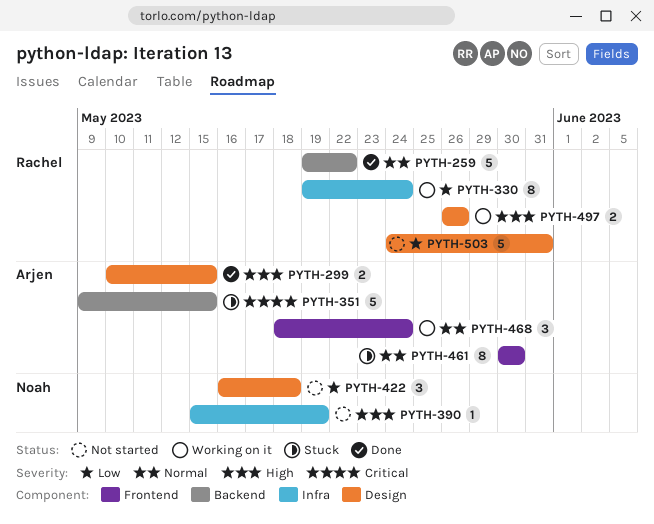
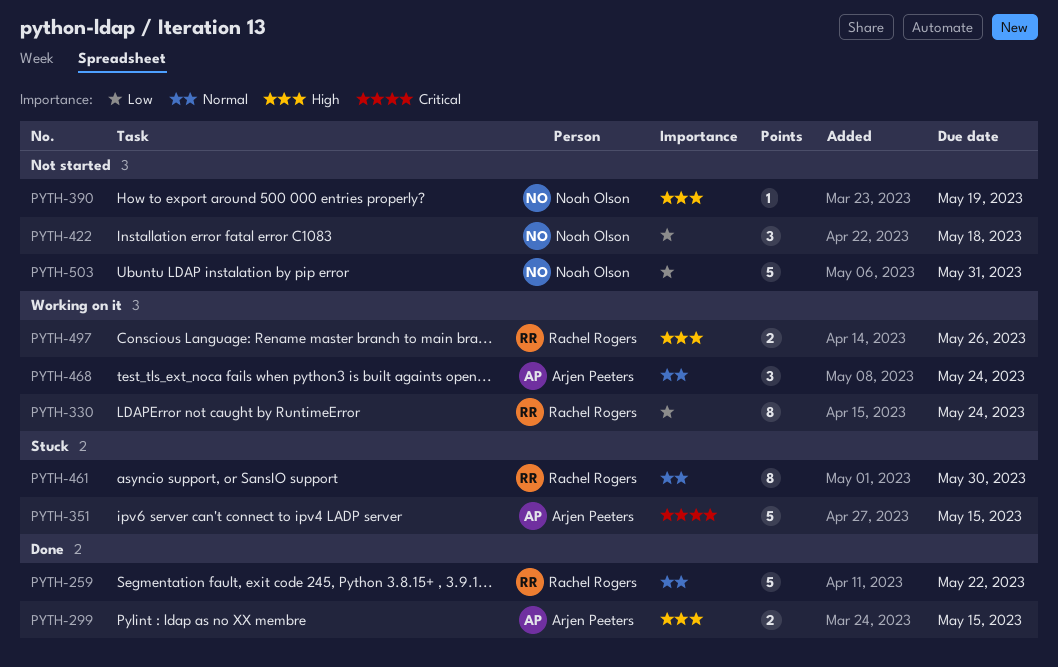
PYTH-461, owner: Arjen Peeters -> Rachel Rogers
PYTH-503, owner: Rachel Rogers -> Noah Olson

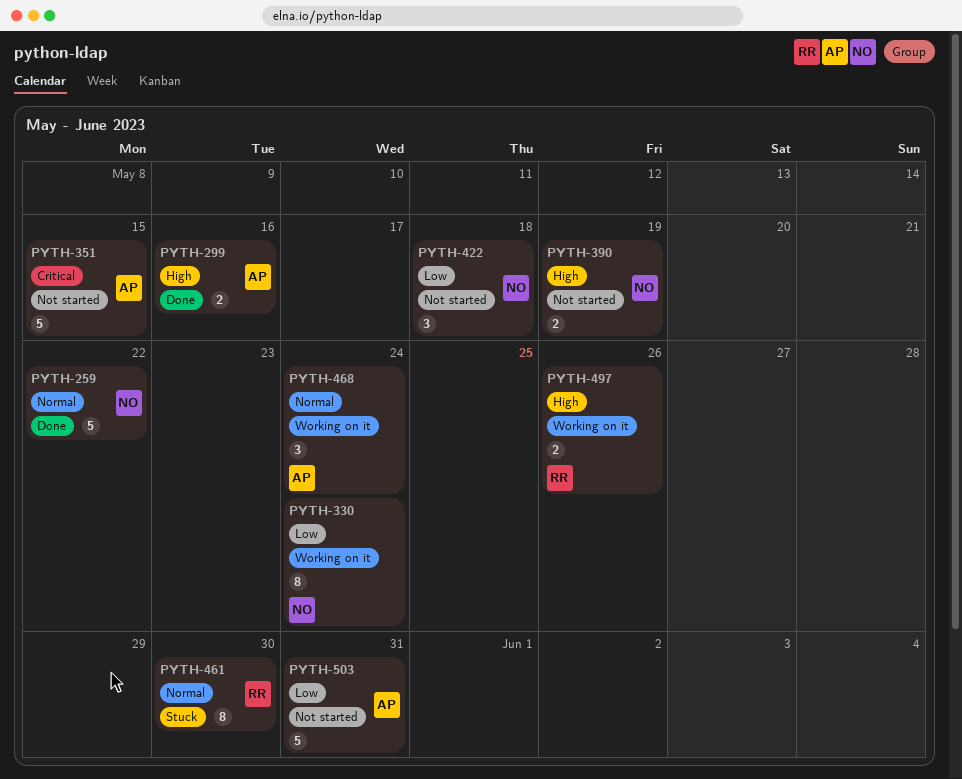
PYTH-259, owner: Rachel Rogers -> Noah Olson
PYTH-299, due: May 15 -> May 16
PYTH-330, owner: Rachel Rogers -> Noah Olson
PYTH-351, status: Stuck -> Not started
PYTH-390, estimate: 1 -> 2
PYTH-503, owner: Noah Olson -> Arjen Peeters

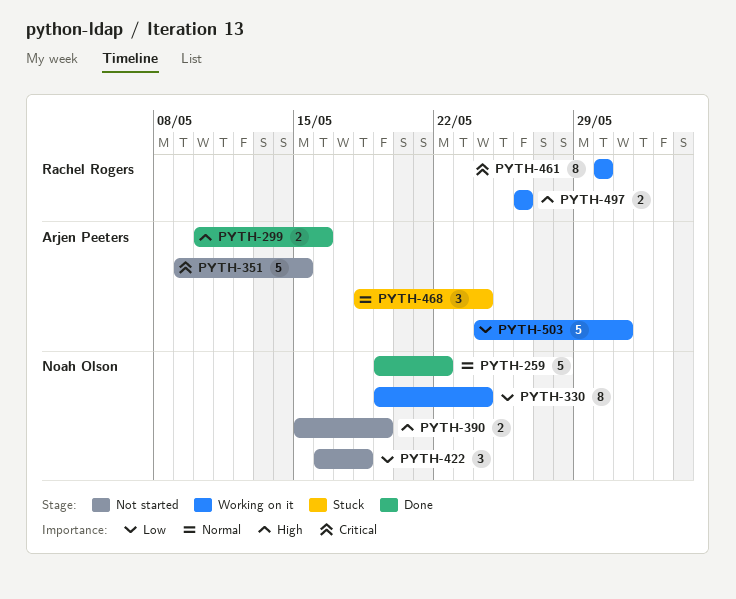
PYTH-461, status: Stuck -> Working on it
PYTH-461, priority: Normal -> Critical
PYTH-468, status: Working on it -> Stuck
PYTH-503, status: Not started -> Working on it

